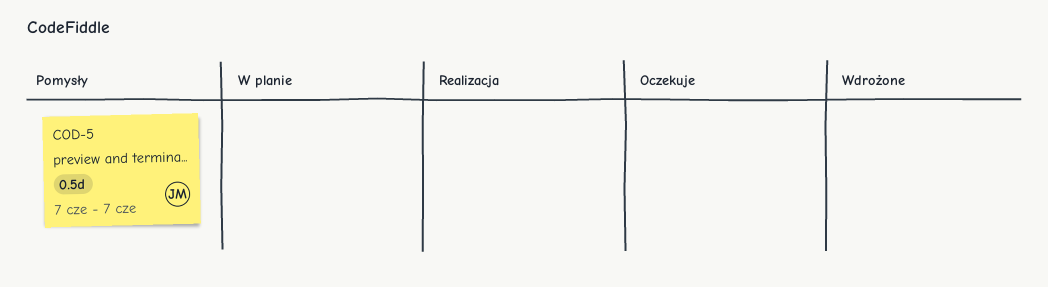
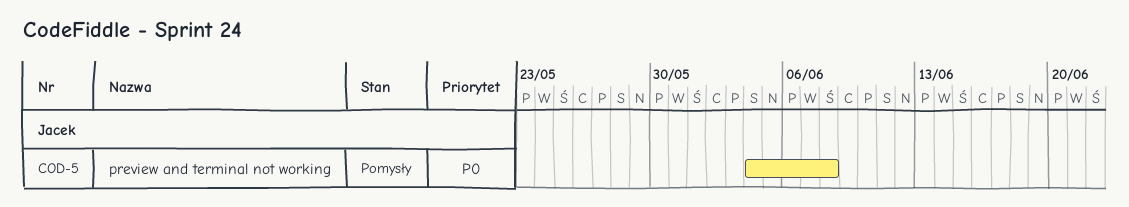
COD-5, start: Jun 7 -> Jun 4
COD-5, due: Jun 7 -> Jun 8

